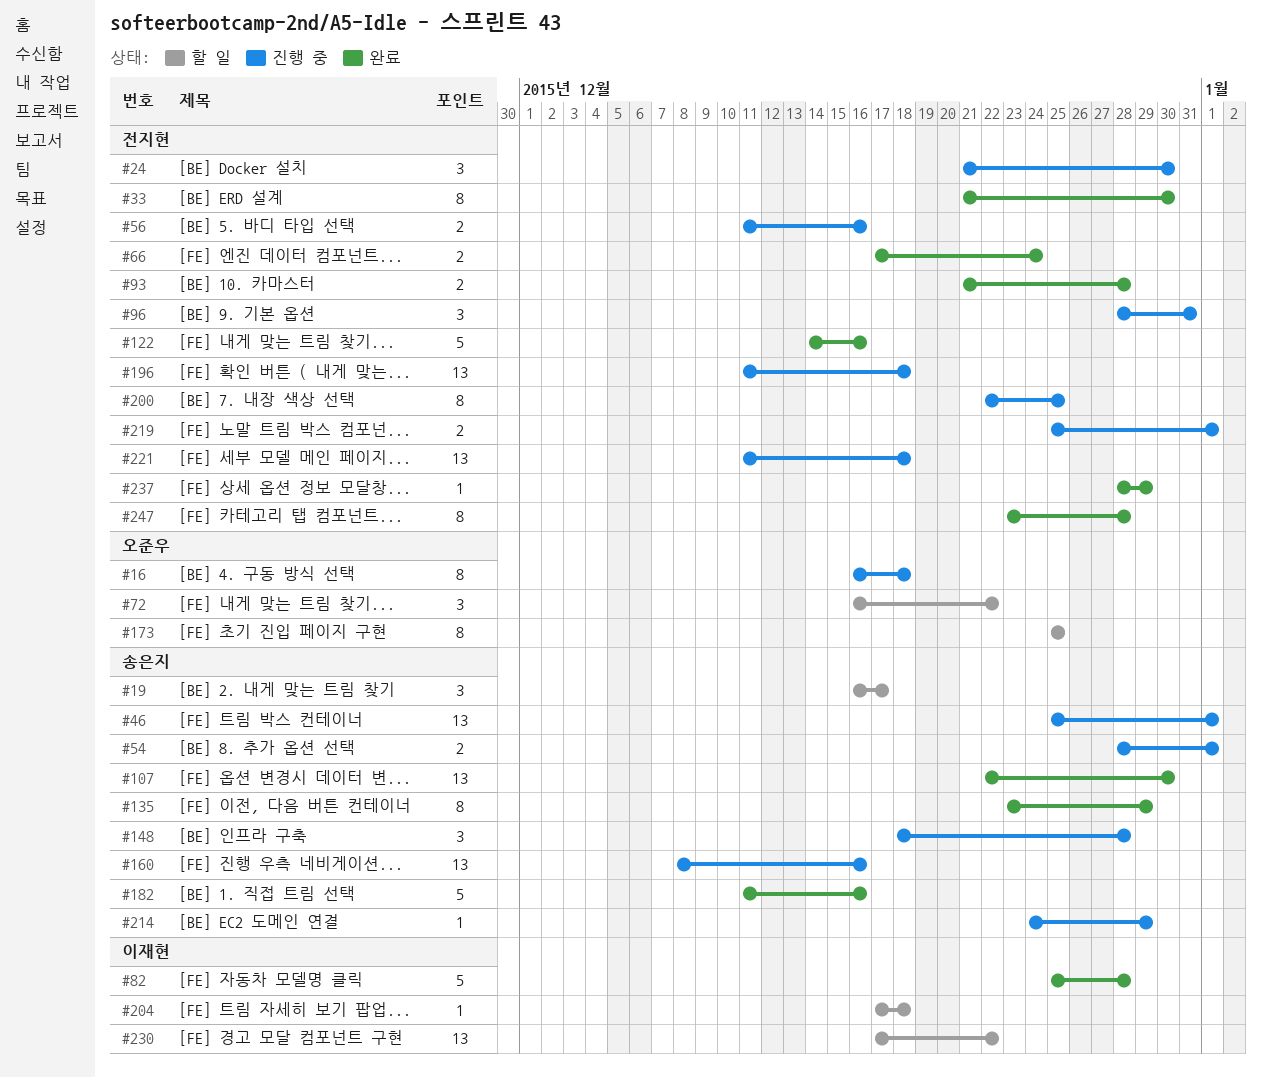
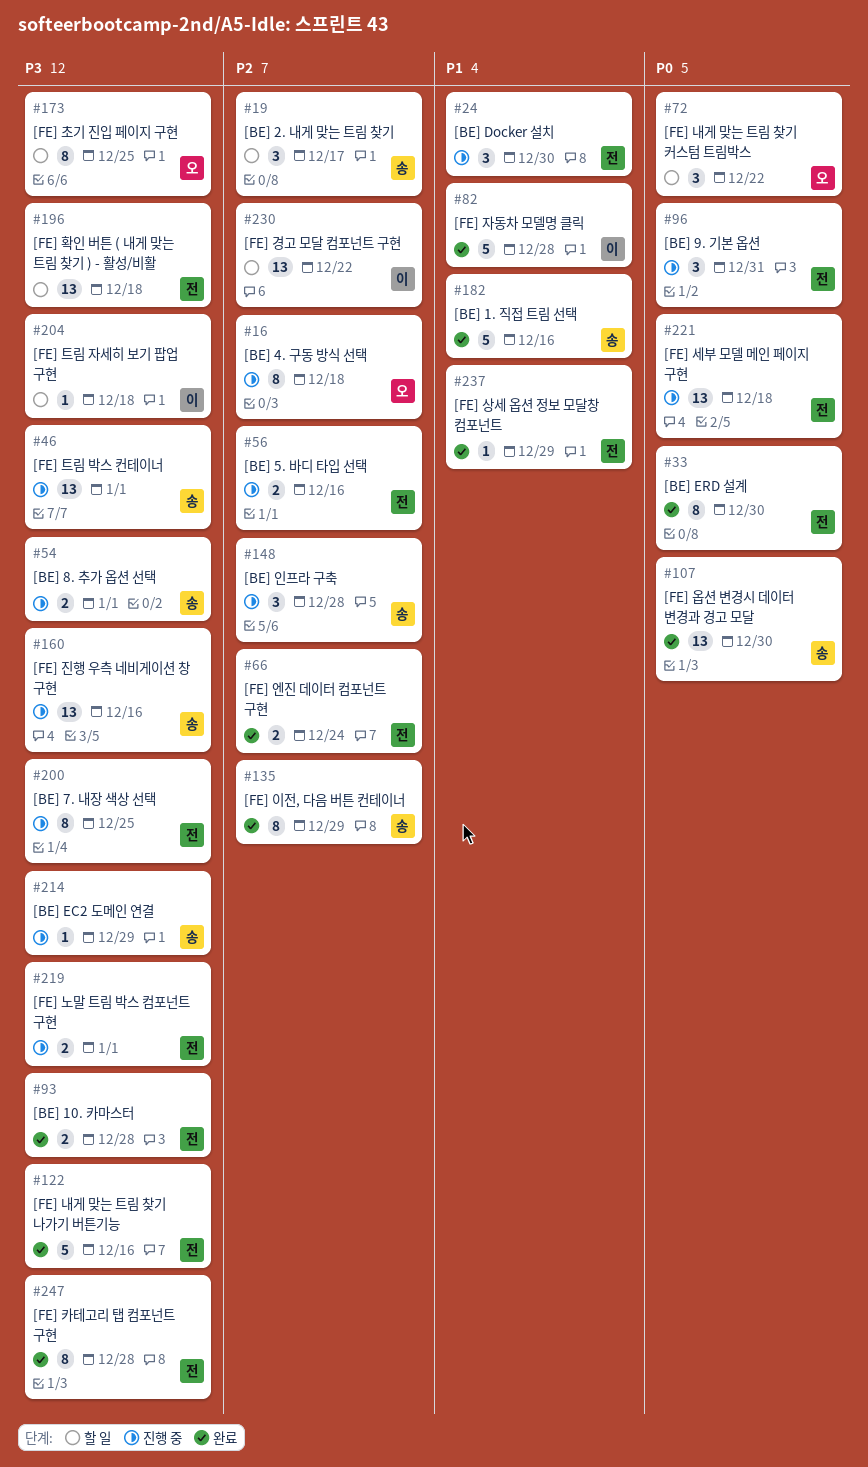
#196, status: 진행 중 -> 할 일

